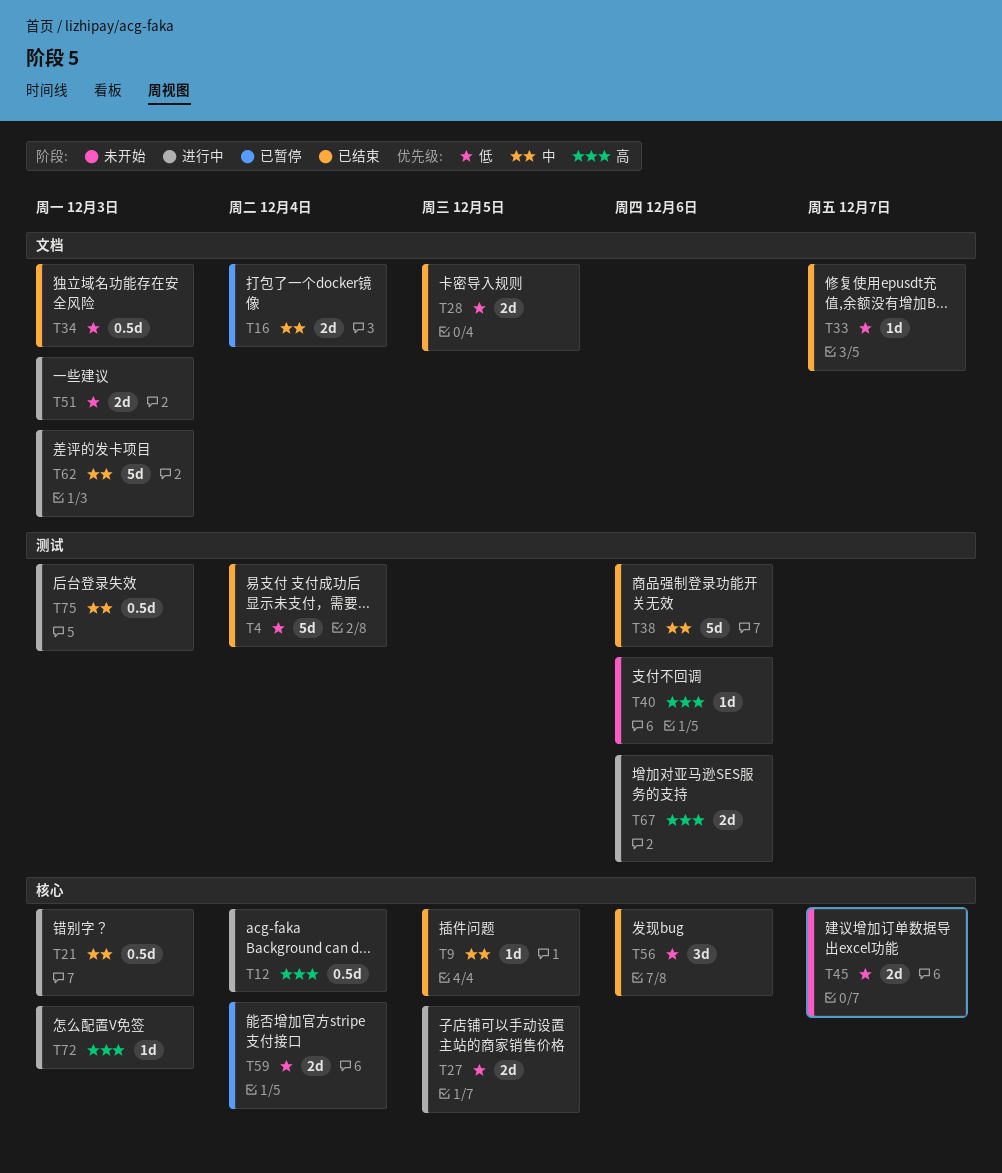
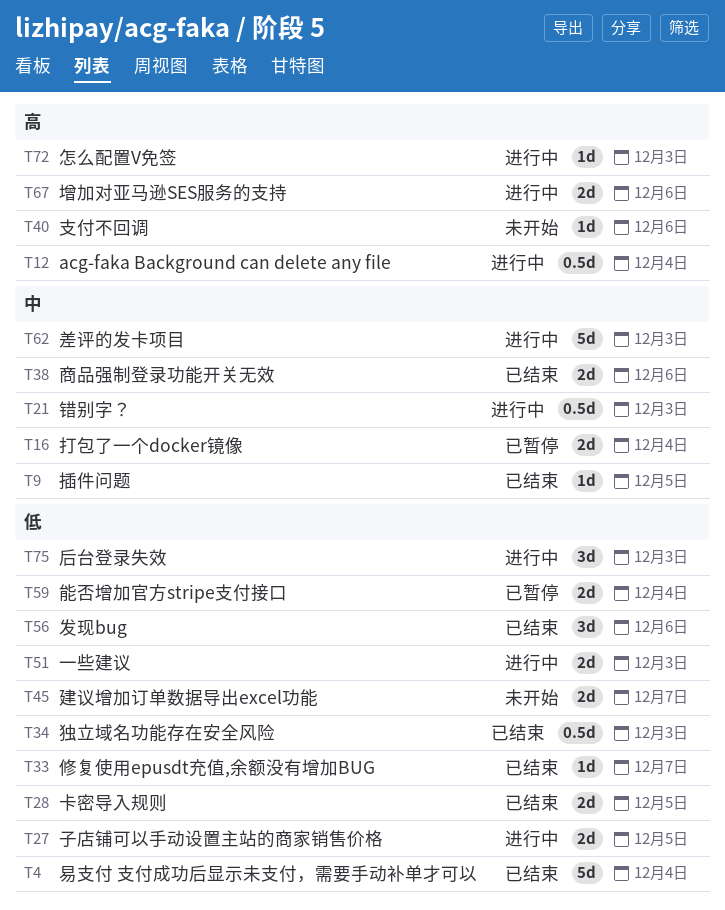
T38, estimate: 5d -> 2d
T75, priority: 中 -> 低
T75, estimate: 0.5d -> 3d

